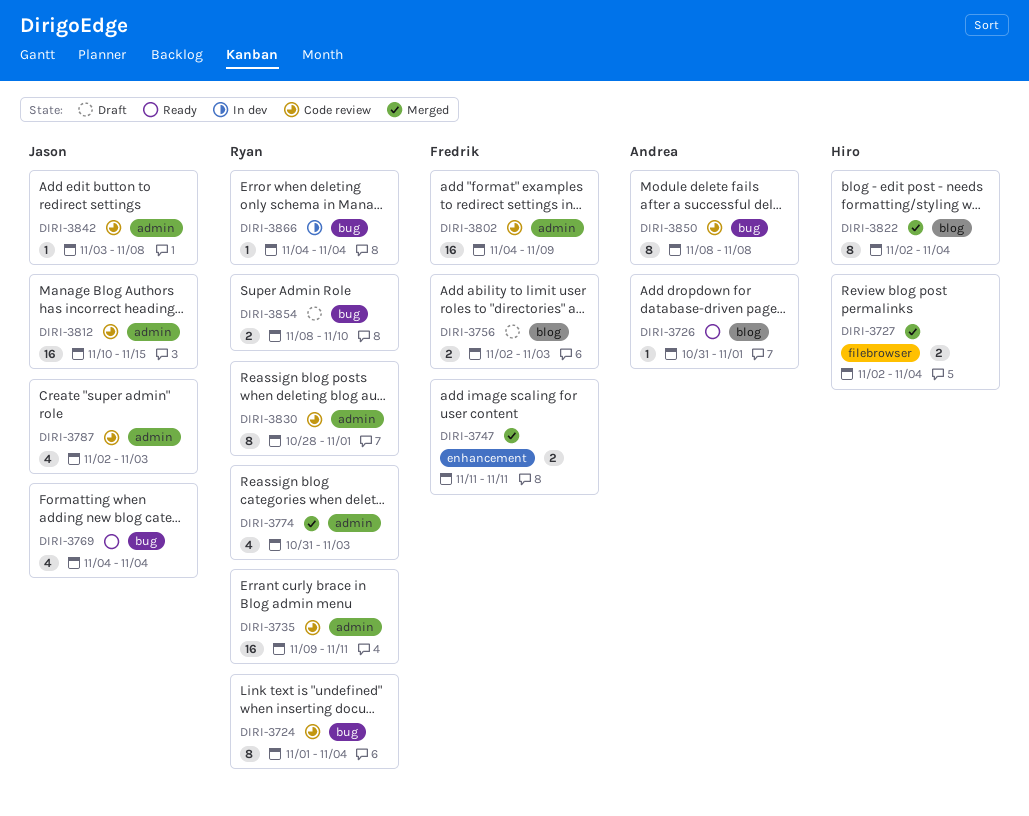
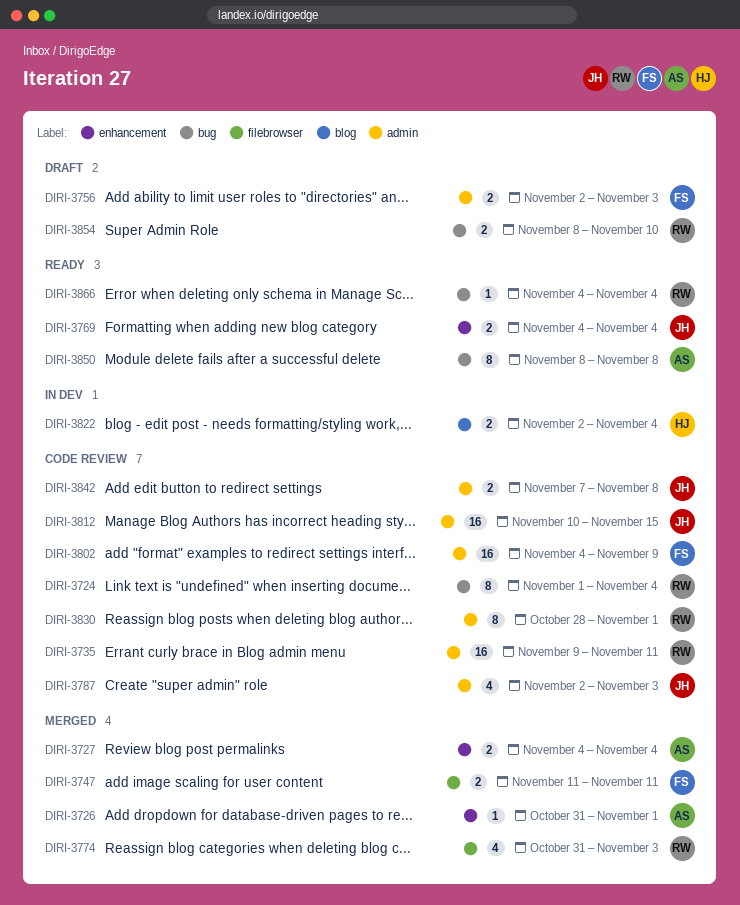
DIRI-3726, status: Ready -> Merged
DIRI-3726, label: blog -> enhancement
DIRI-3727, owner: Hiro -> Andrea
DIRI-3727, label: filebrowser -> enhancement
DIRI-3727, start: Nov 2 -> Nov 4
DIRI-3747, label: enhancement -> filebrowser
DIRI-3756, label: blog -> admin
DIRI-3769, label: bug -> enhancement
DIRI-3769, estimate: 4 -> 2
DIRI-3774, label: admin -> filebrowser
DIRI-3822, status: Merged -> In dev
DIRI-3822, estimate: 8 -> 2
DIRI-3842, estimate: 1 -> 2
DIRI-3842, start: Nov 3 -> Nov 7
DIRI-3850, status: Code review -> Ready
DIRI-3866, status: In dev -> Ready

